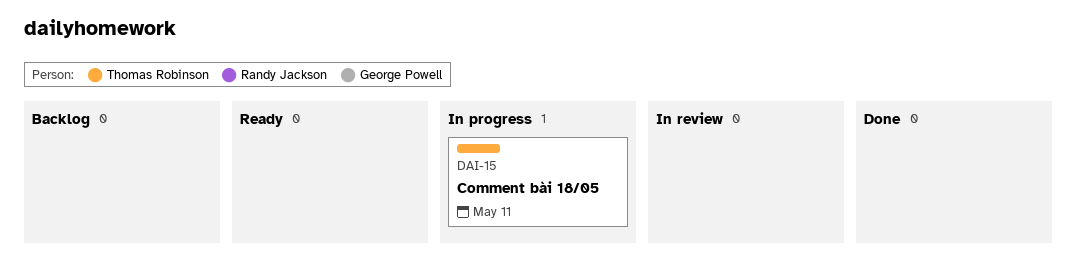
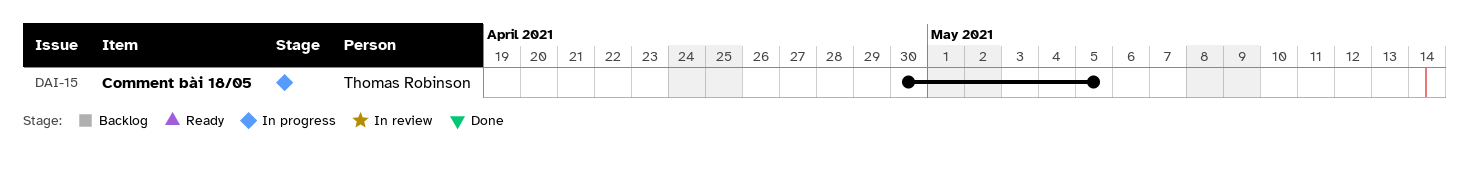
DAI-15, due: May 11 -> May 5

